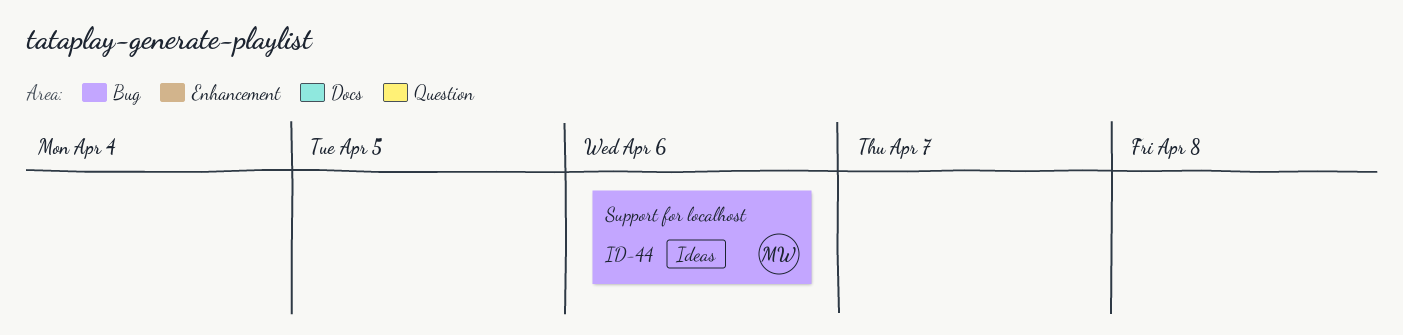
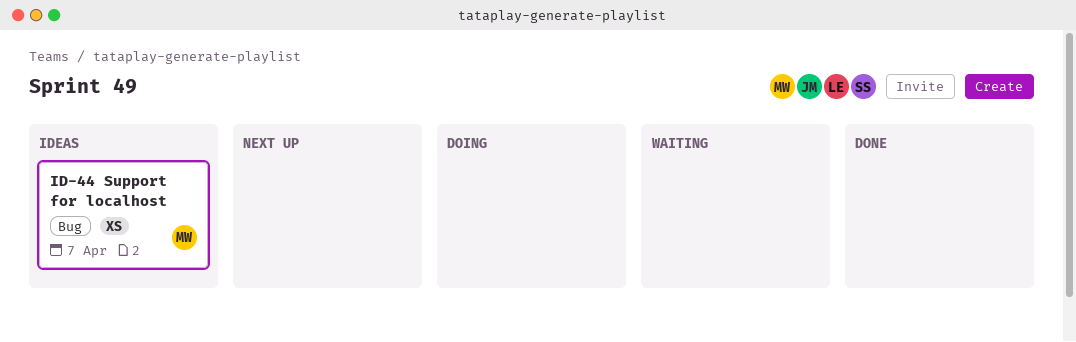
ID-44, due: Apr 6 -> Apr 7

